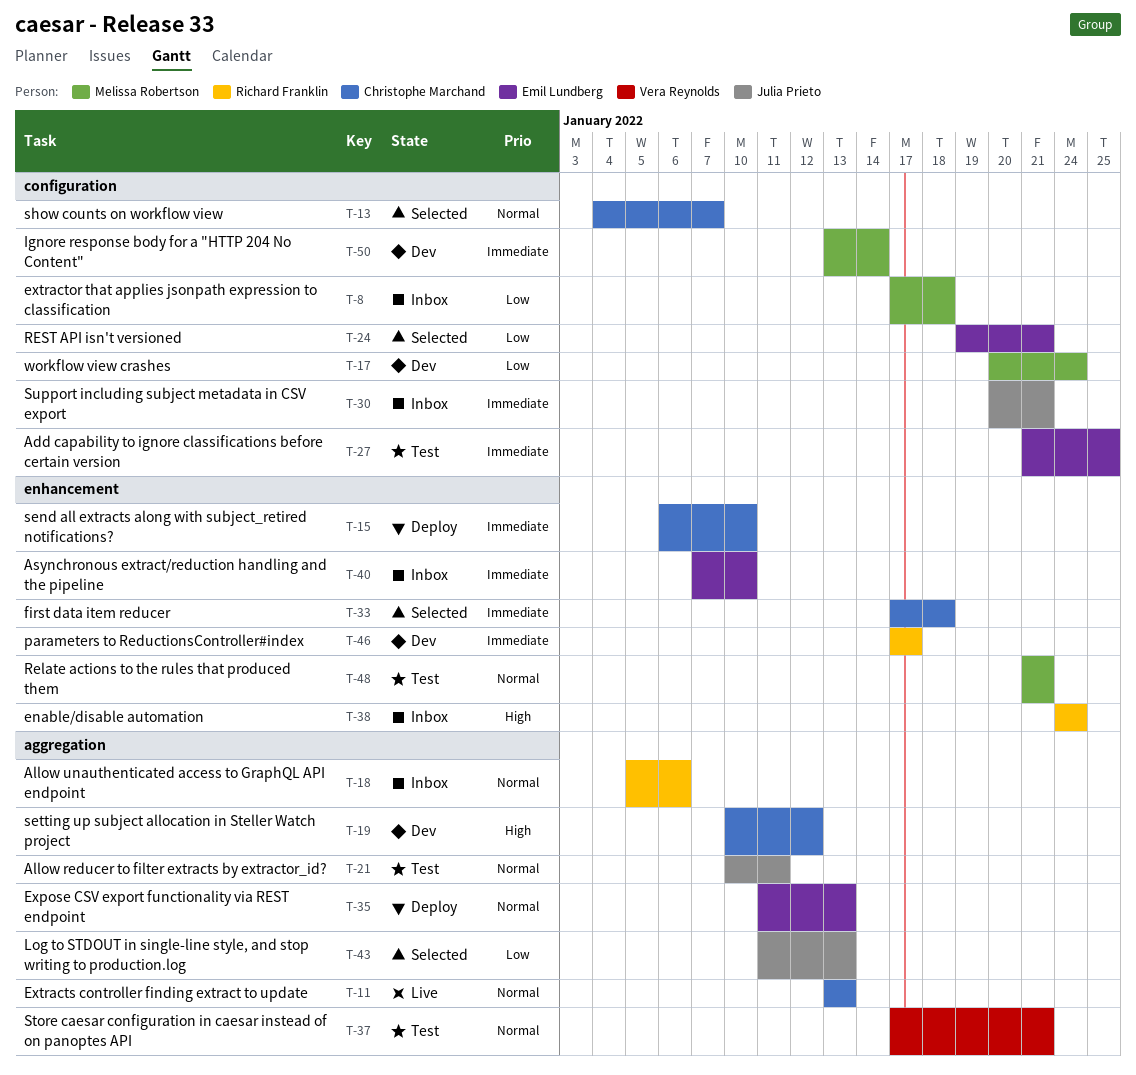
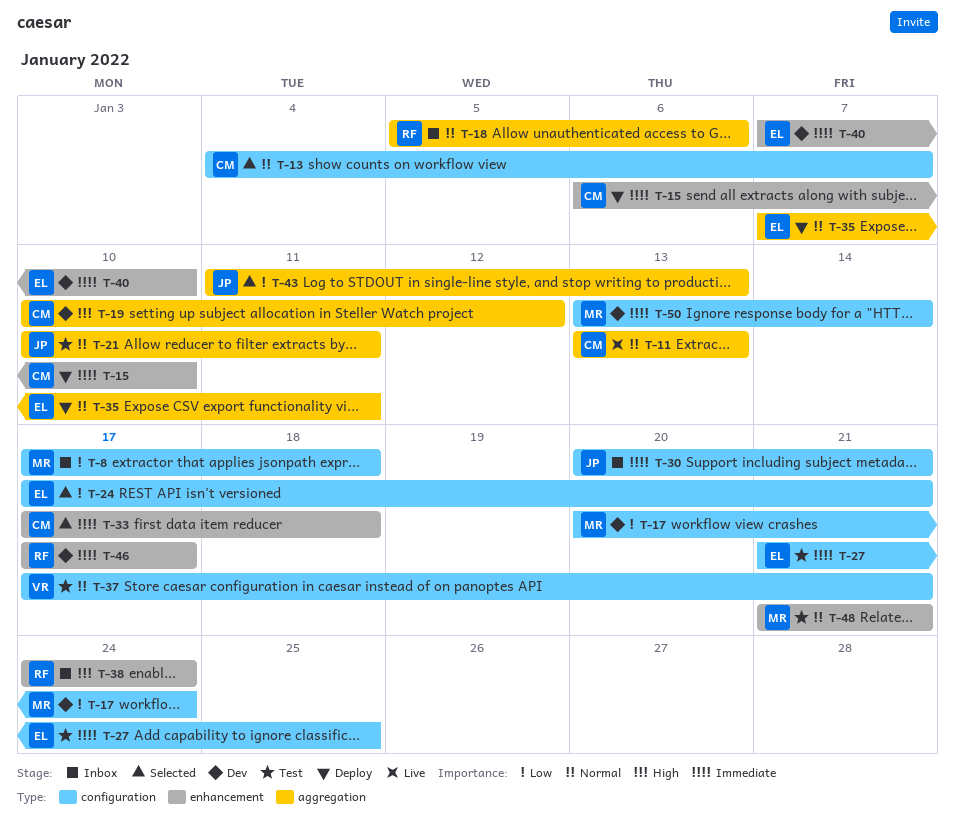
T-24, start: Jan 19 -> Jan 17
T-35, start: Jan 11 -> Jan 7
T-35, due: Jan 13 -> Jan 11
T-37, label: aggregation -> configuration
T-40, status: Inbox -> Dev

